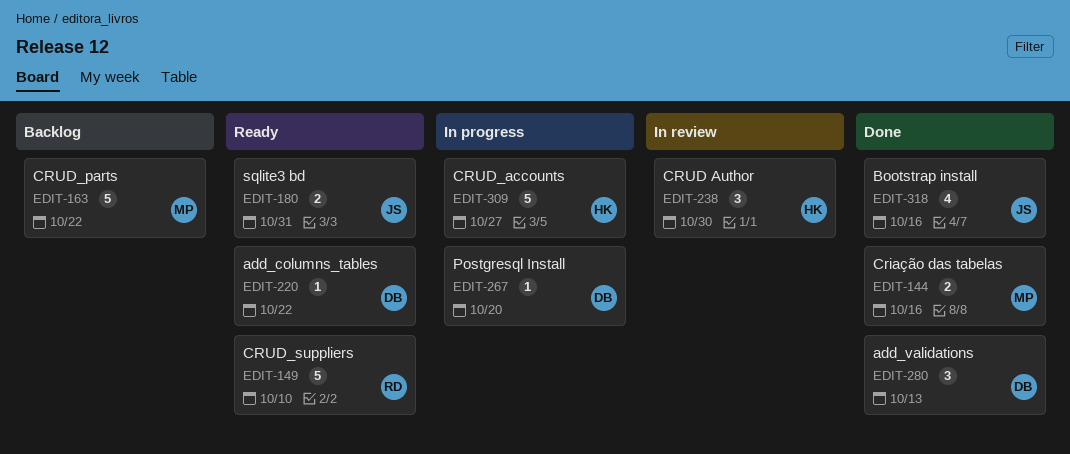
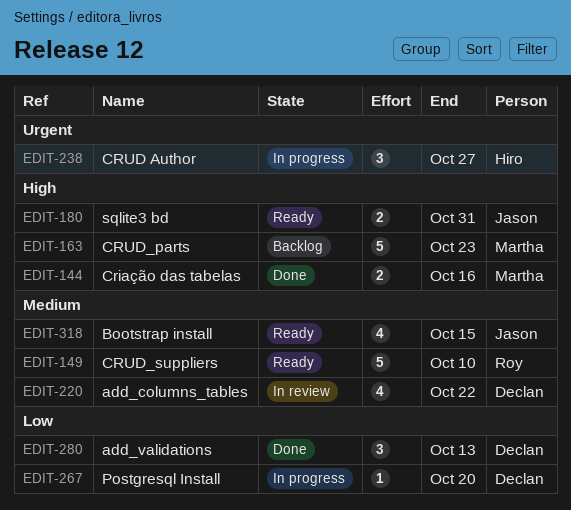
EDIT-163, due: Oct 22 -> Oct 23
EDIT-220, status: Ready -> In review
EDIT-220, estimate: 1 -> 4
EDIT-238, status: In review -> In progress
EDIT-238, due: Oct 30 -> Oct 27
EDIT-309: present -> none
EDIT-318, status: Done -> Ready
EDIT-318, due: Oct 16 -> Oct 15

